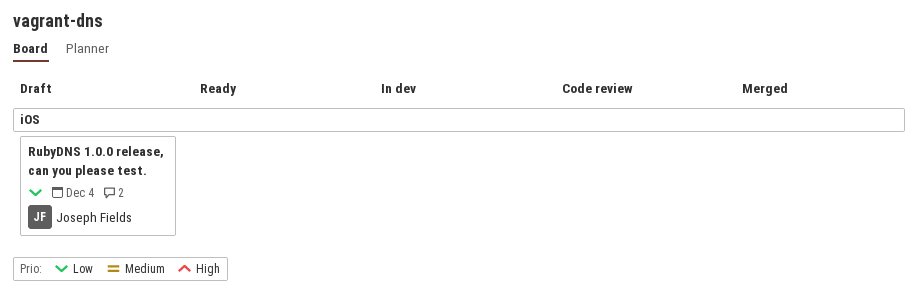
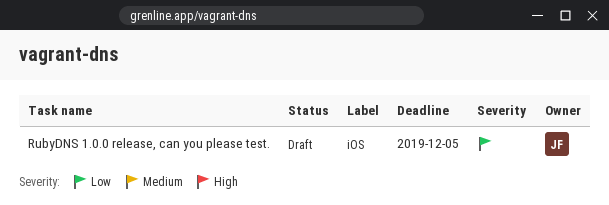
RubyDNS 1.0.0 release, can you please test., due: Dec 4 -> Dec 5

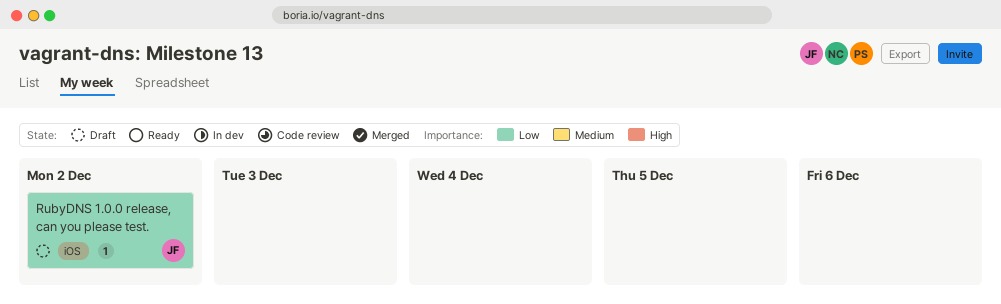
RubyDNS 1.0.0 release, can you please test., due: Dec 5 -> Dec 2

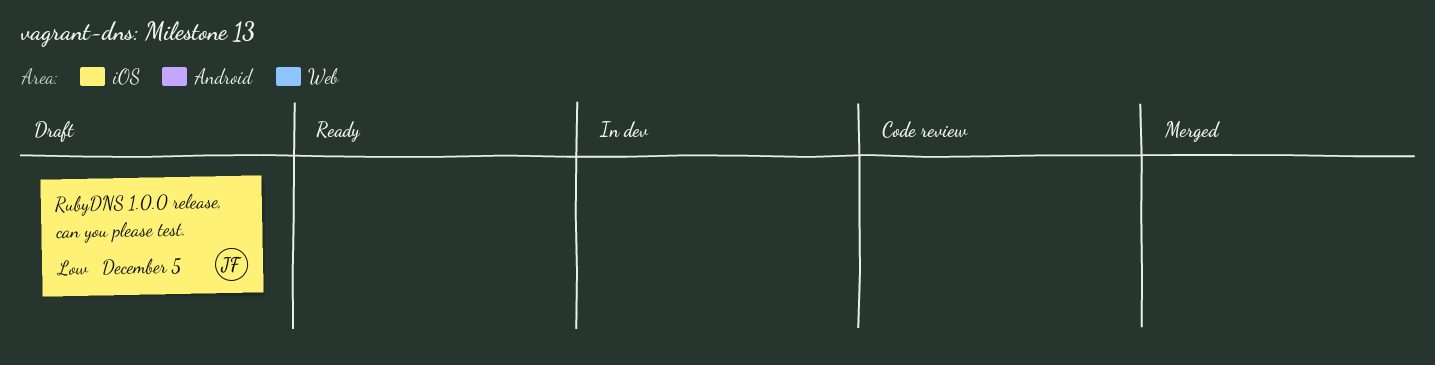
RubyDNS 1.0.0 release, can you please test., due: Dec 2 -> Dec 5

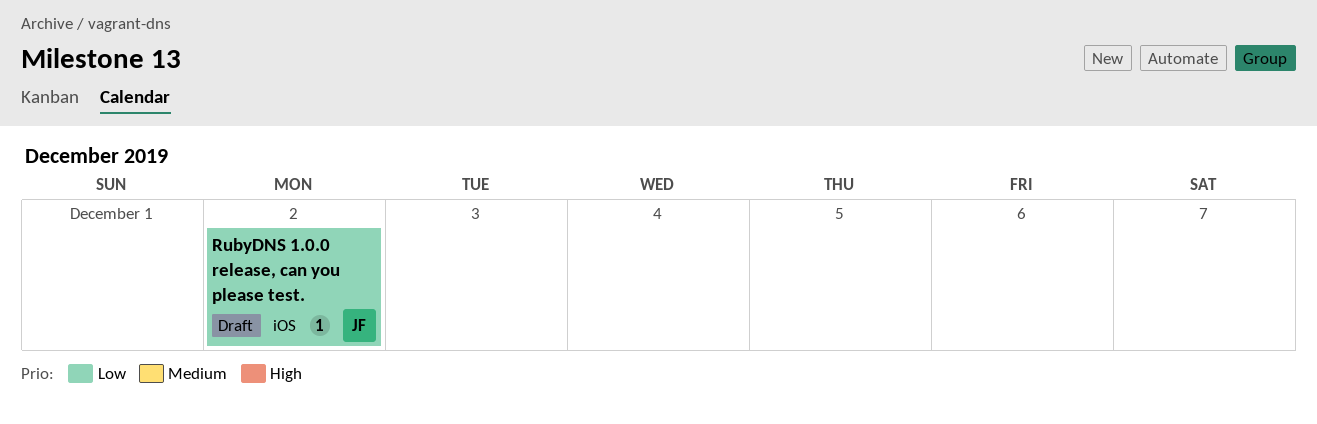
RubyDNS 1.0.0 release, can you please test., due: Dec 5 -> Dec 2

